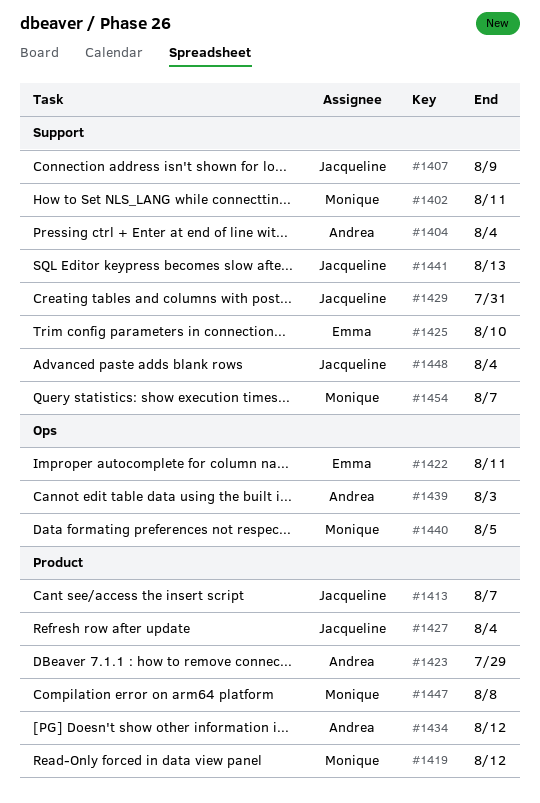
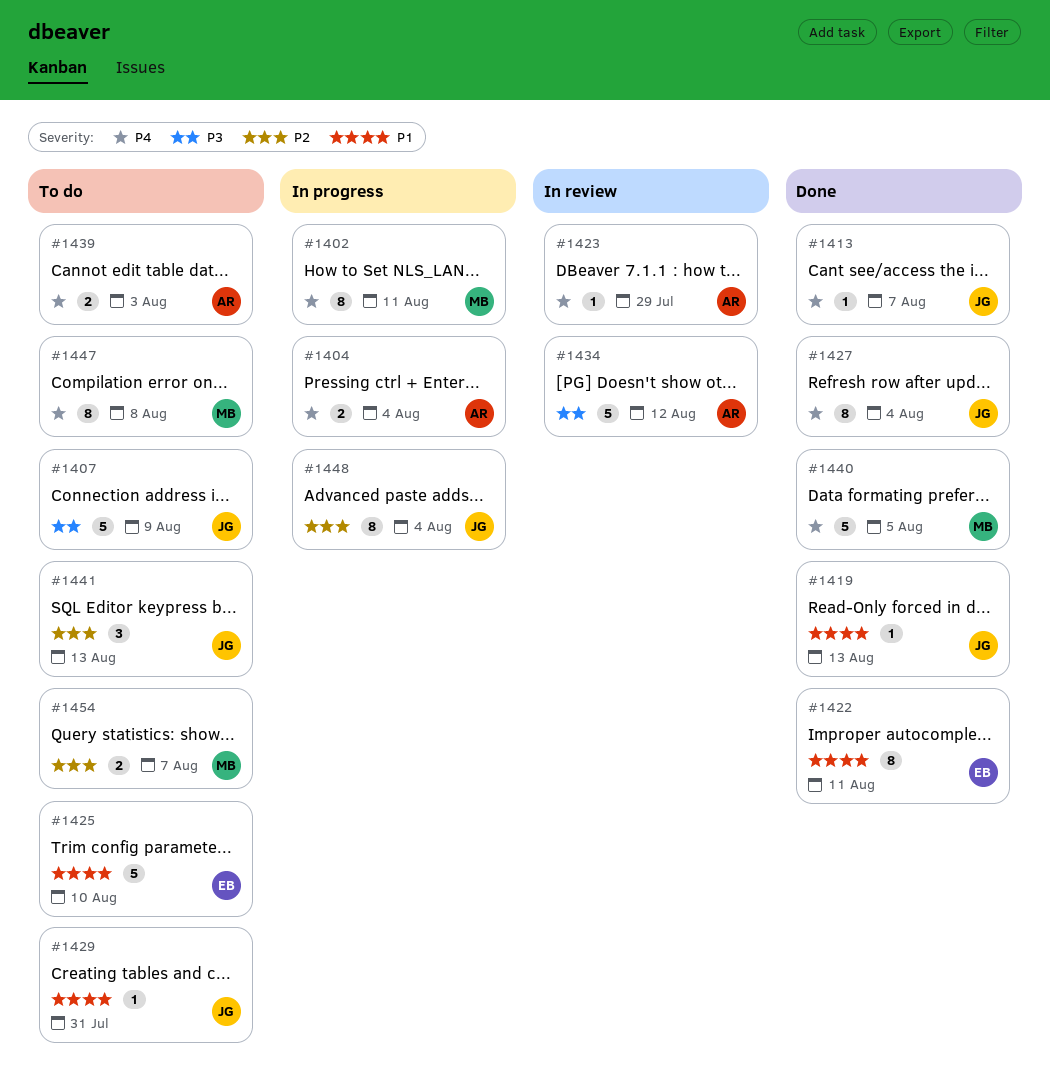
#1419, owner: Monique -> Jacqueline
#1419, due: Aug 12 -> Aug 13

